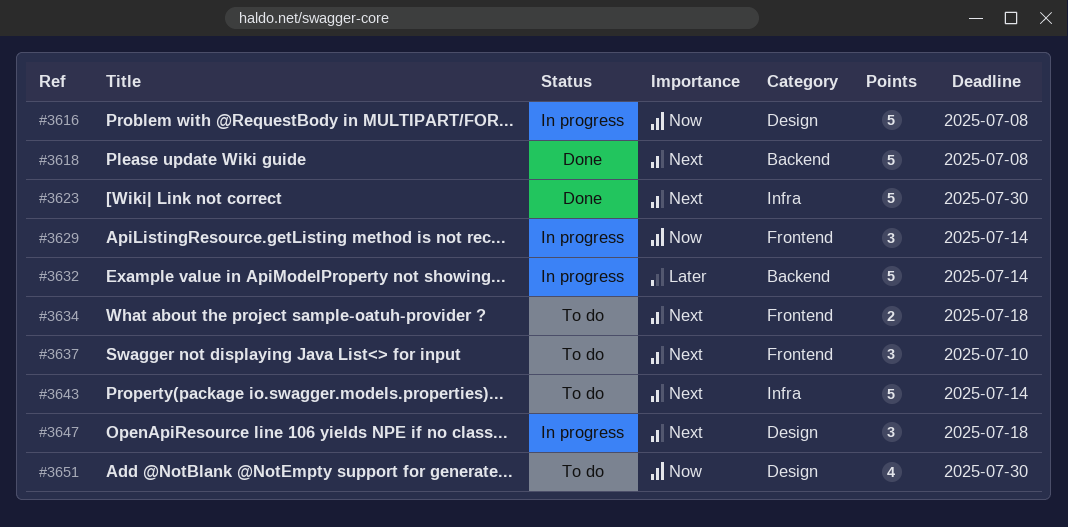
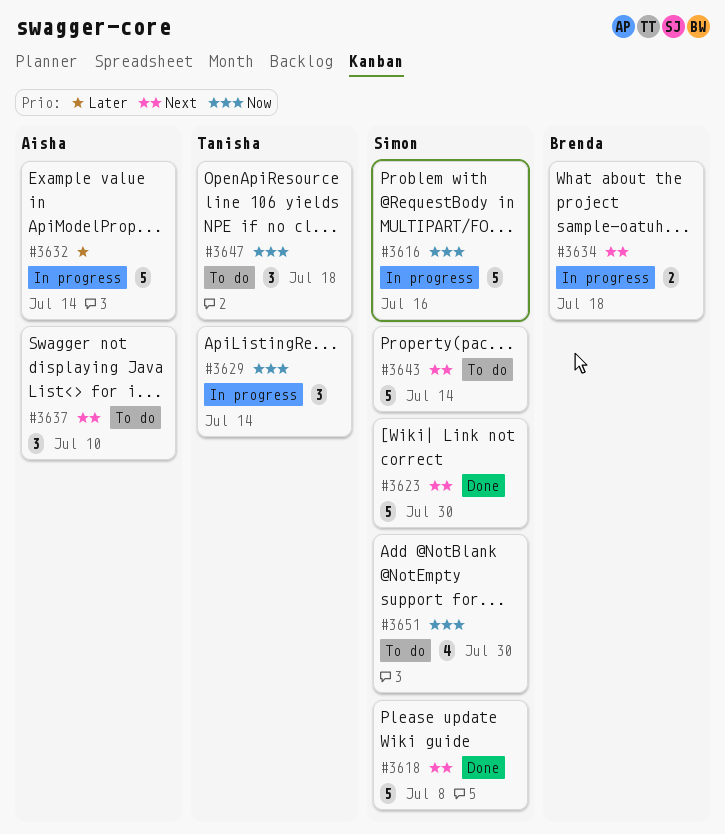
#3616, due: Jul 8 -> Jul 16
#3634, status: To do -> In progress
#3647, status: In progress -> To do
#3647, priority: Next -> Now

